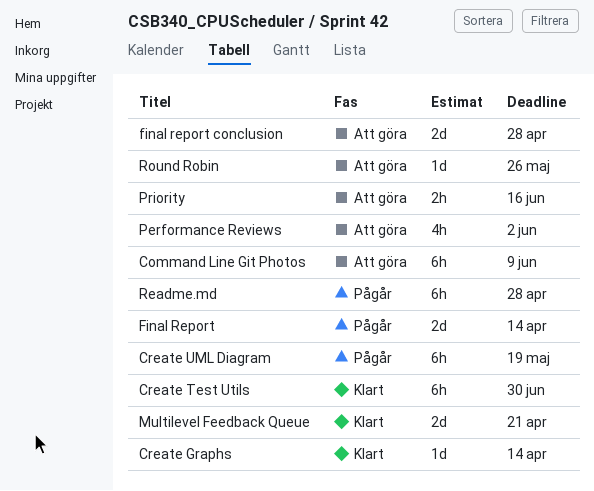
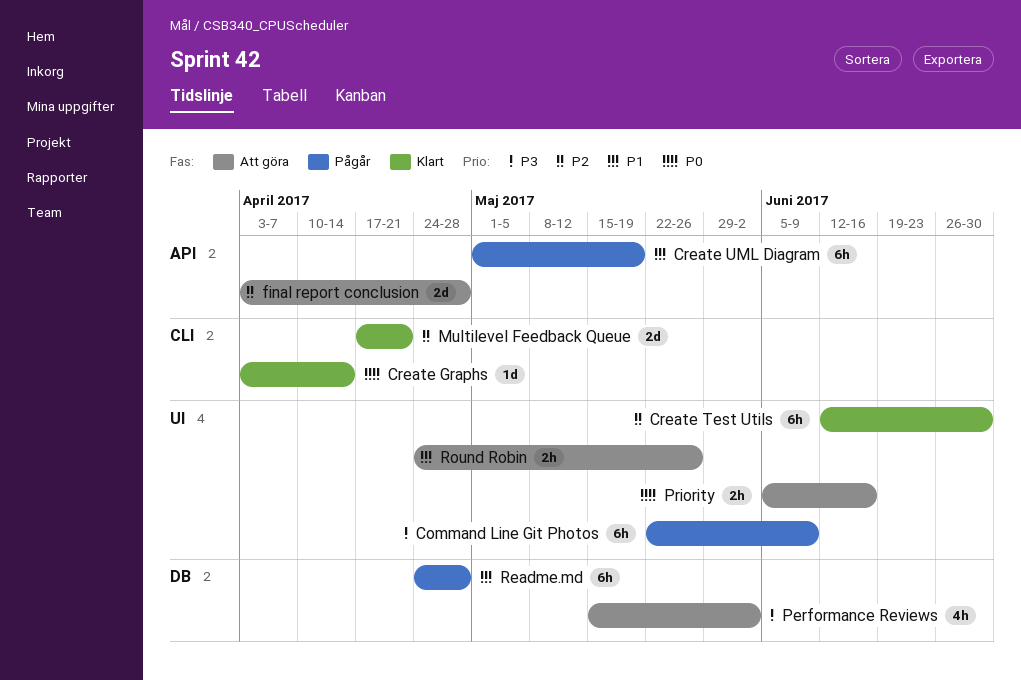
Command Line Git Photos, status: Att göra -> Pågår
Final Report: present -> none
Round Robin, estimate: 1d -> 2h

